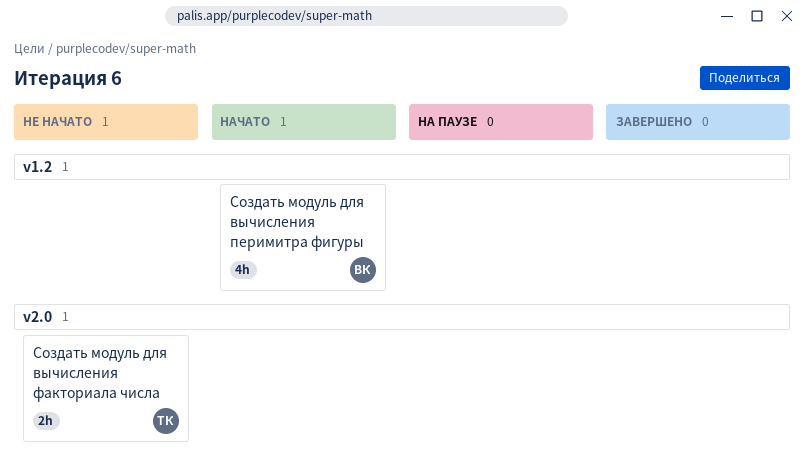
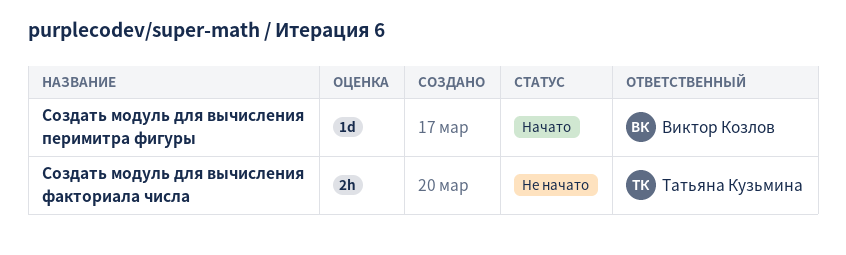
Создать модуль для вычисления перимитра фигуры, estimate: 4h -> 1d

